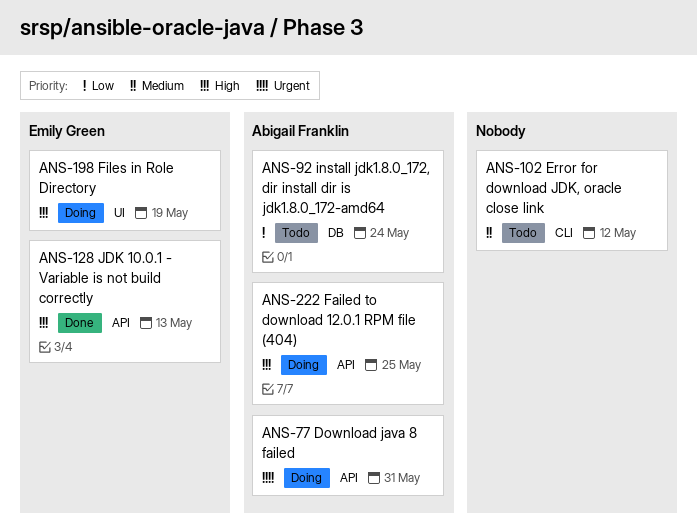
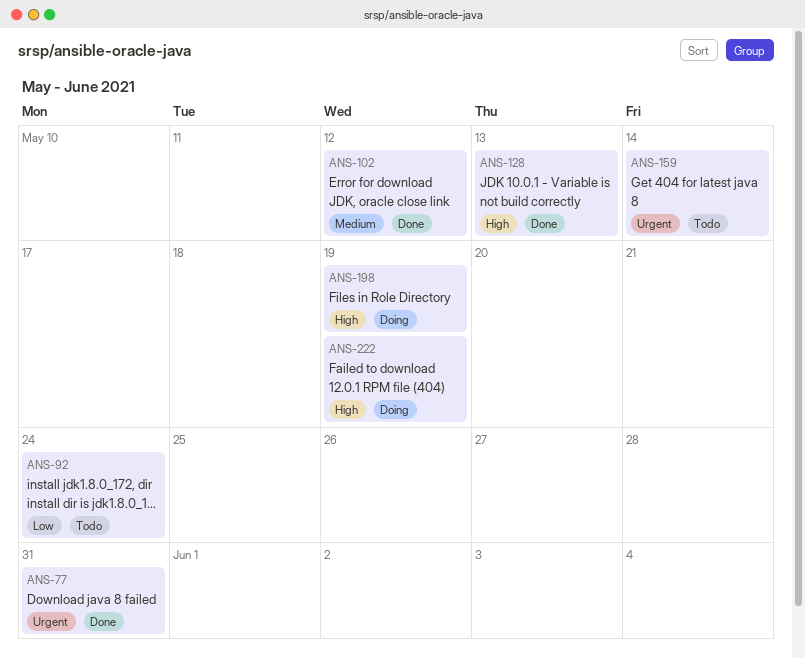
ANS-77, status: Doing -> Done
ANS-102, status: Todo -> Done
ANS-159: none -> present
ANS-222, due: May 25 -> May 19

